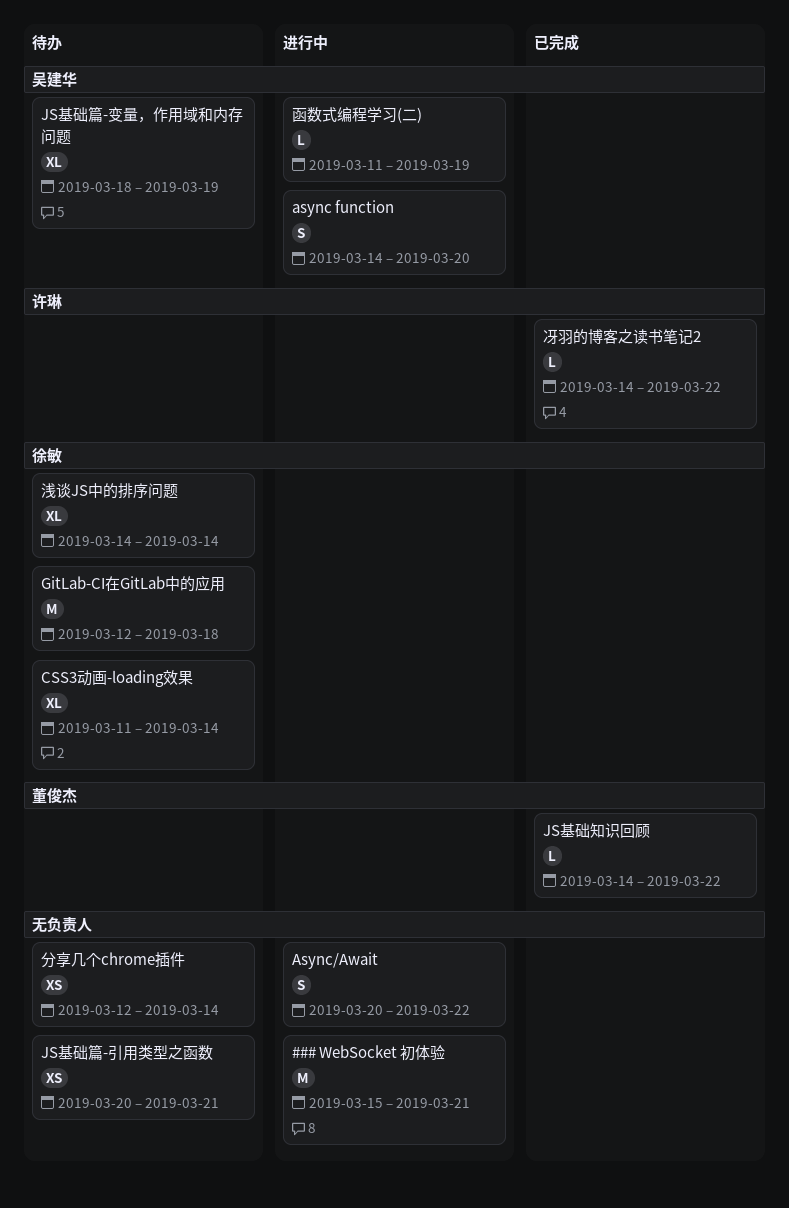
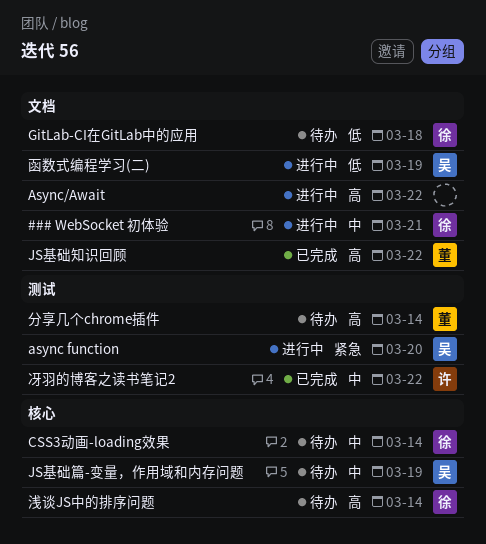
### WebSocket 初体验, owner: none -> 徐敏
JS基础篇-引用类型之函数: present -> none
分享几个chrome插件, owner: none -> 董俊杰

